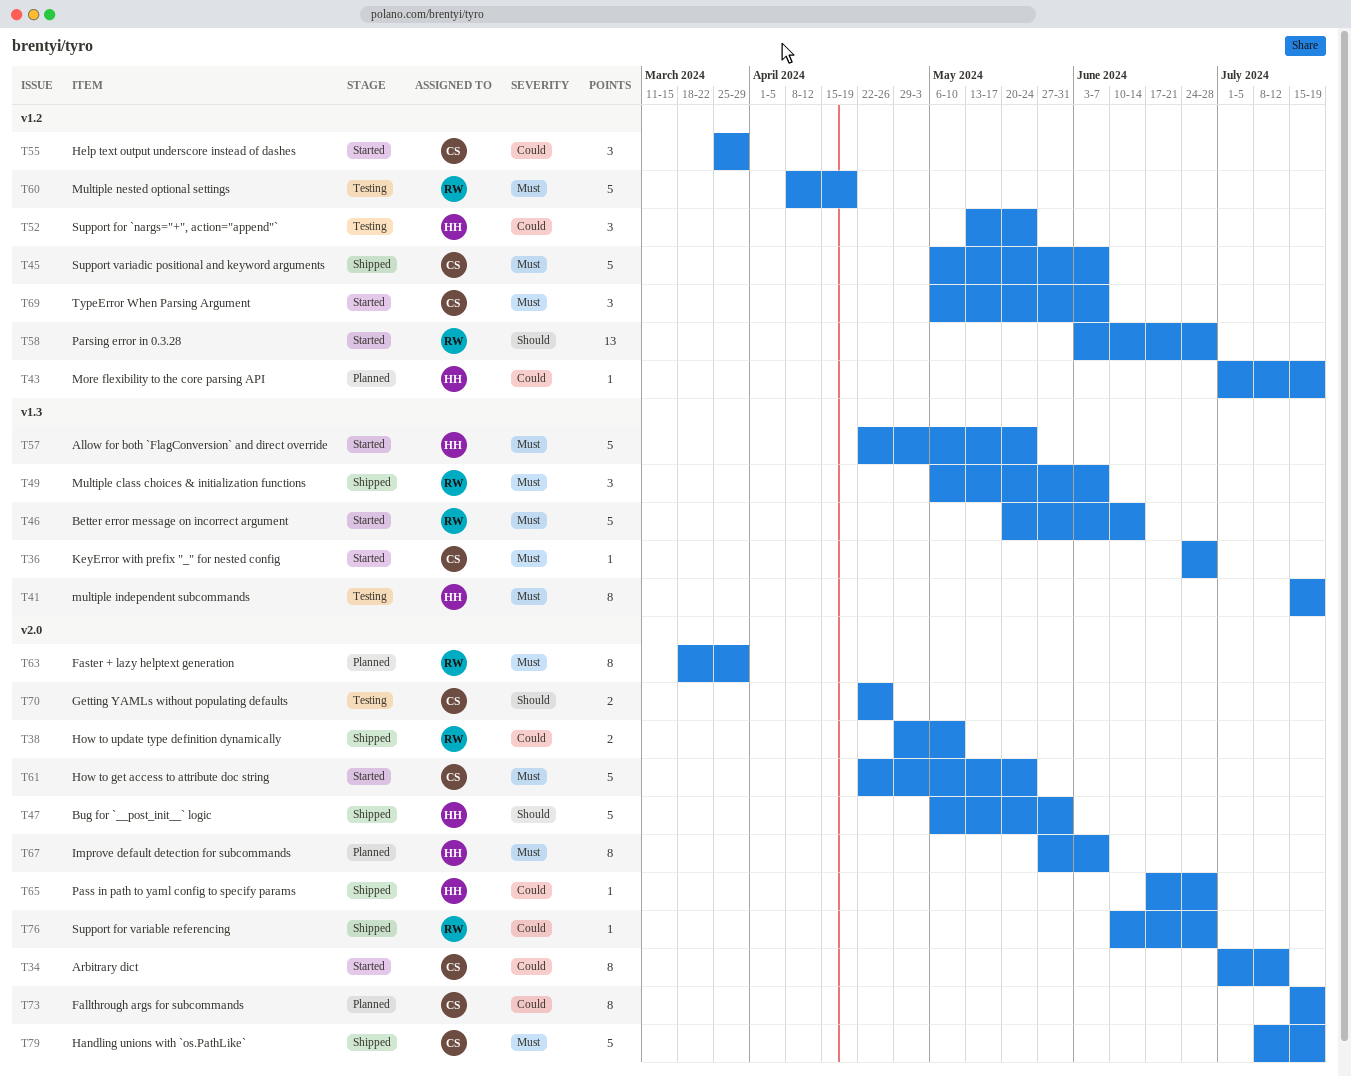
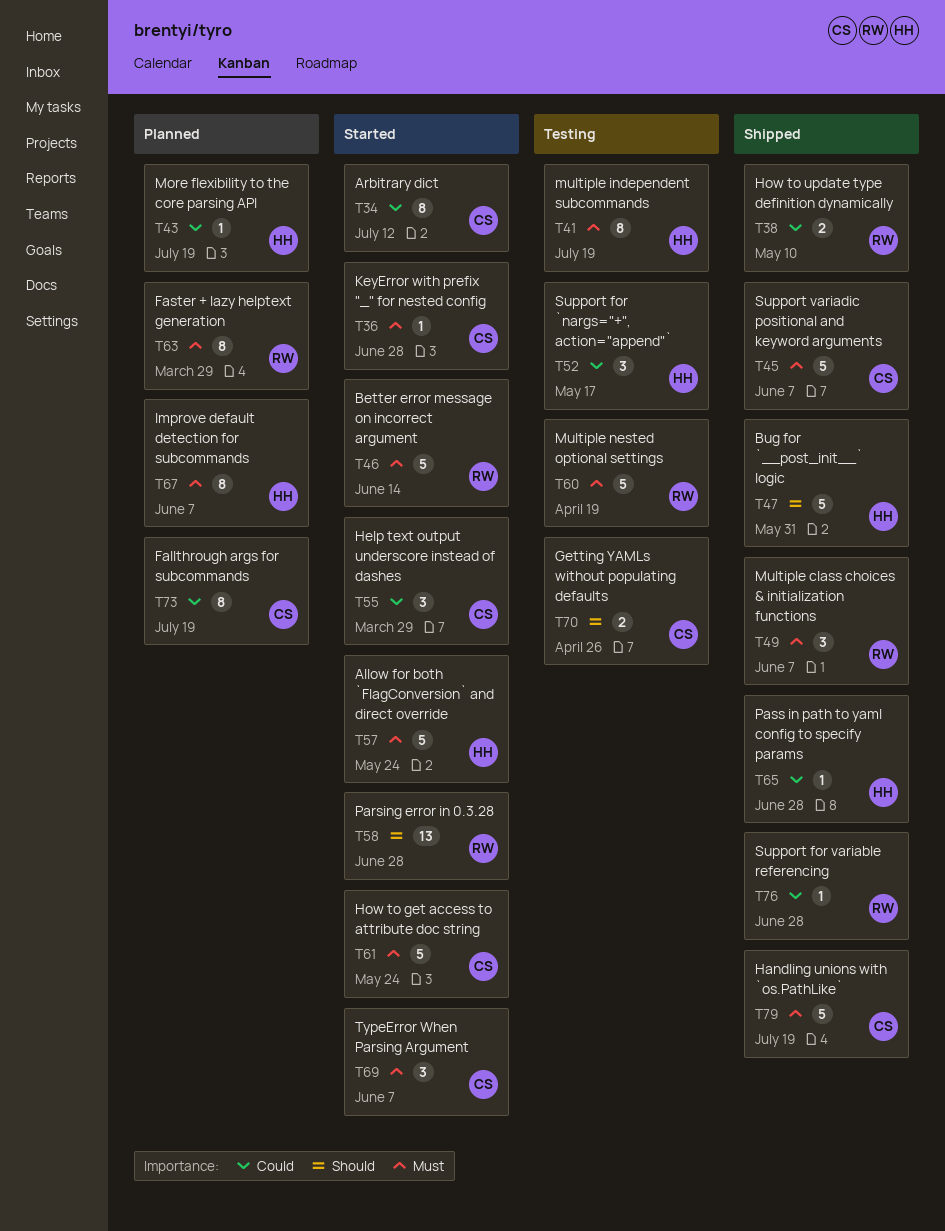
T52, due: May 24 -> May 17

